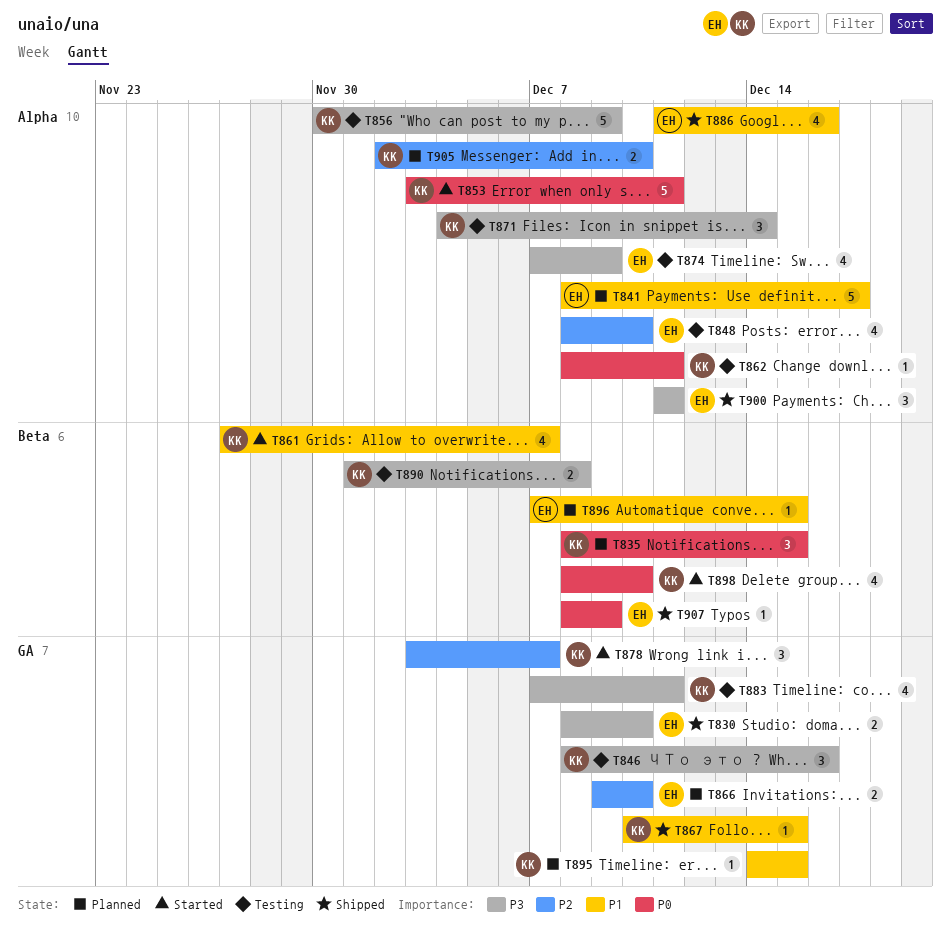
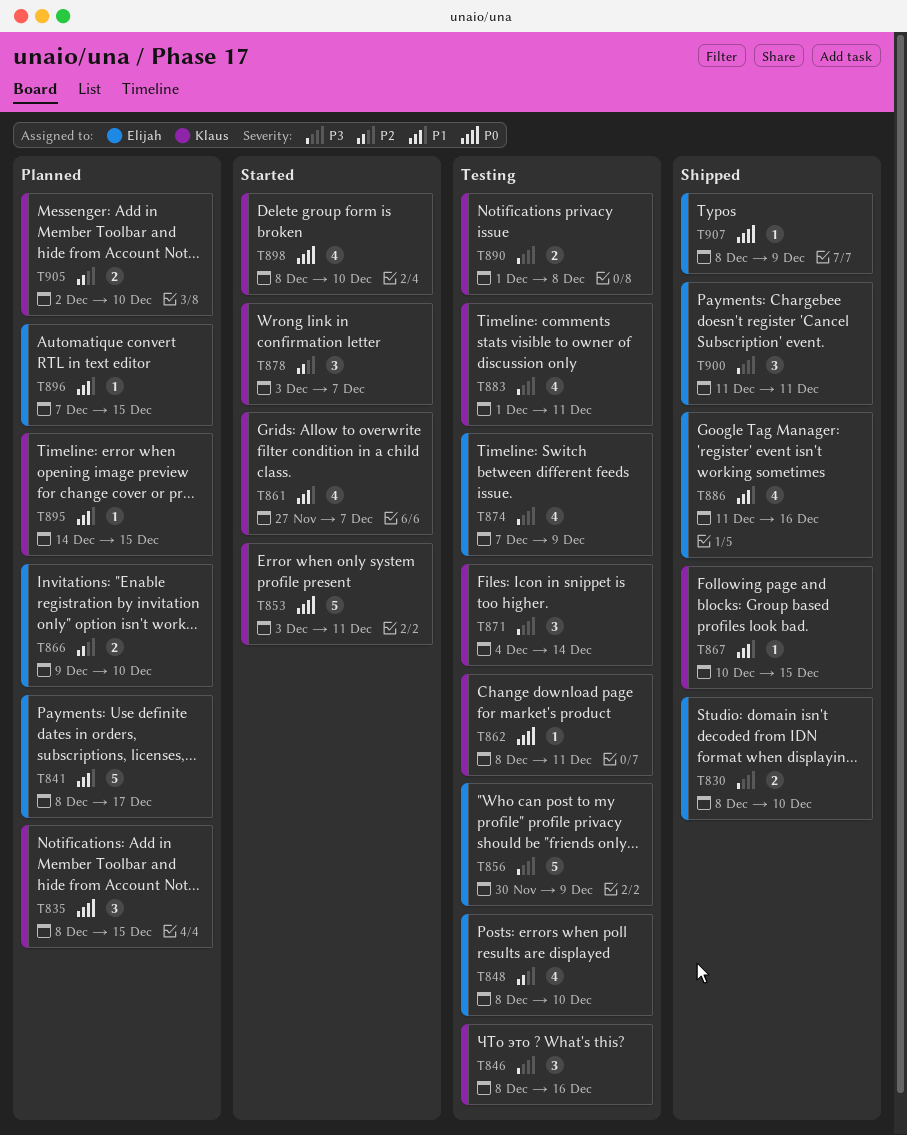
T856, owner: Klaus -> Elijah
T883, start: Dec 7 -> Dec 1

